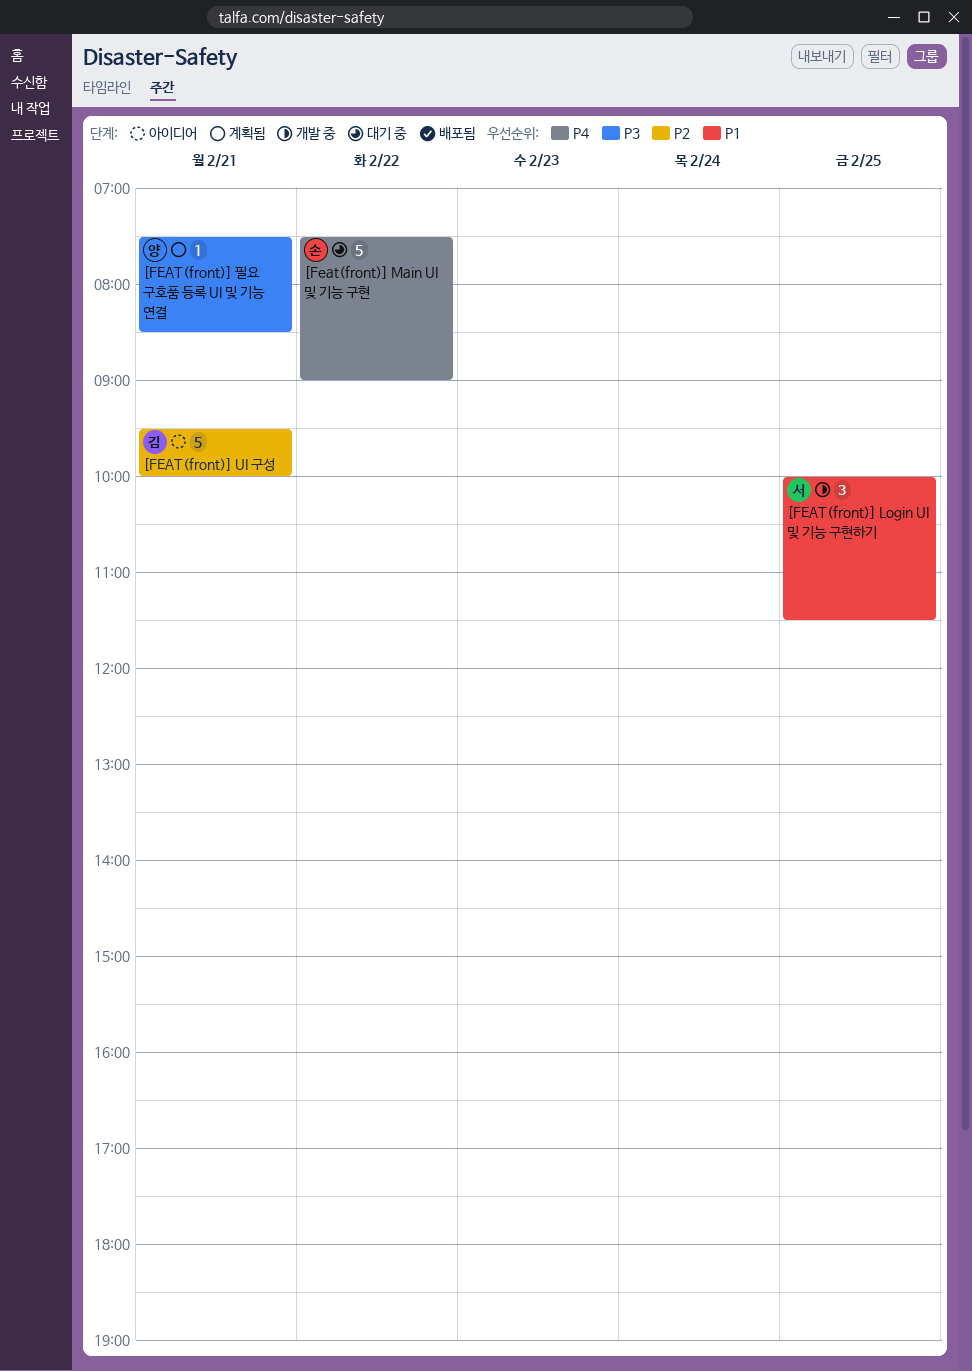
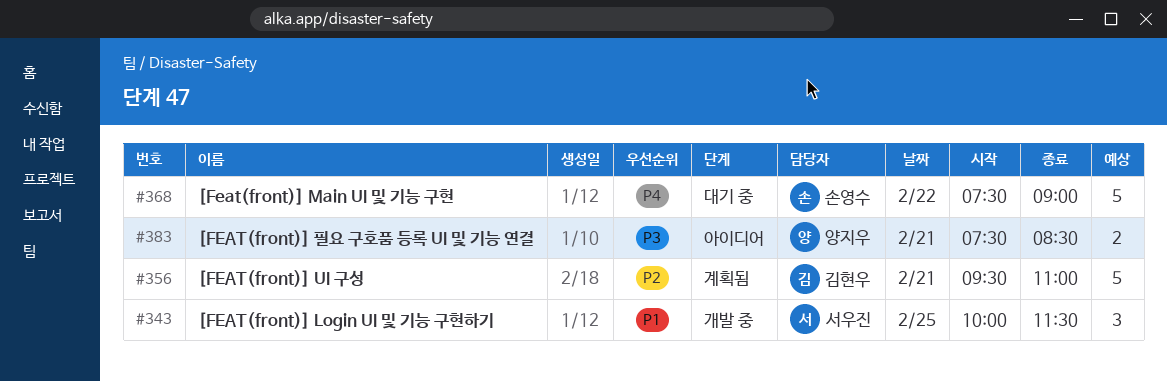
[FEAT(front)] UI 구성, status: 아이디어 -> 계획됨
[FEAT(front)] UI 구성, ends: 10:00 -> 11:00
[FEAT(front)] 필요 구호품 등록 UI 및 기능 연결, status: 계획됨 -> 아이디어
[FEAT(front)] 필요 구호품 등록 UI 및 기능 연결, estimate: 1 -> 2

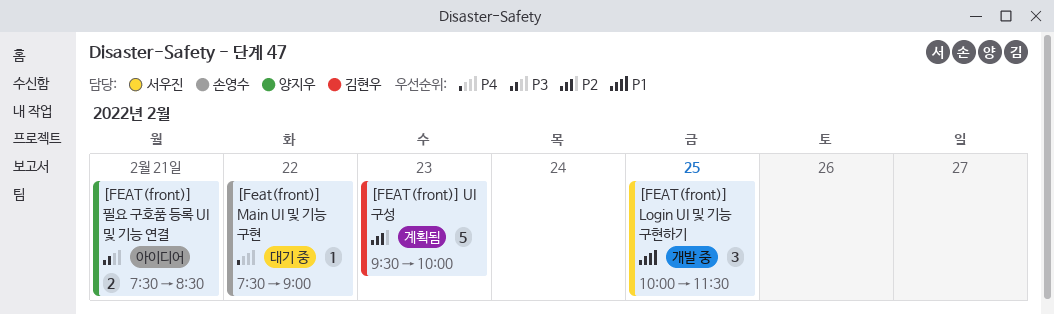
[Feat(front)] Main UI 및 기능 구현, estimate: 5 -> 1
[FEAT(front)] UI 구성, day: Feb 21 -> Feb 23
[FEAT(front)] UI 구성, ends: 11:00 -> 10:00

